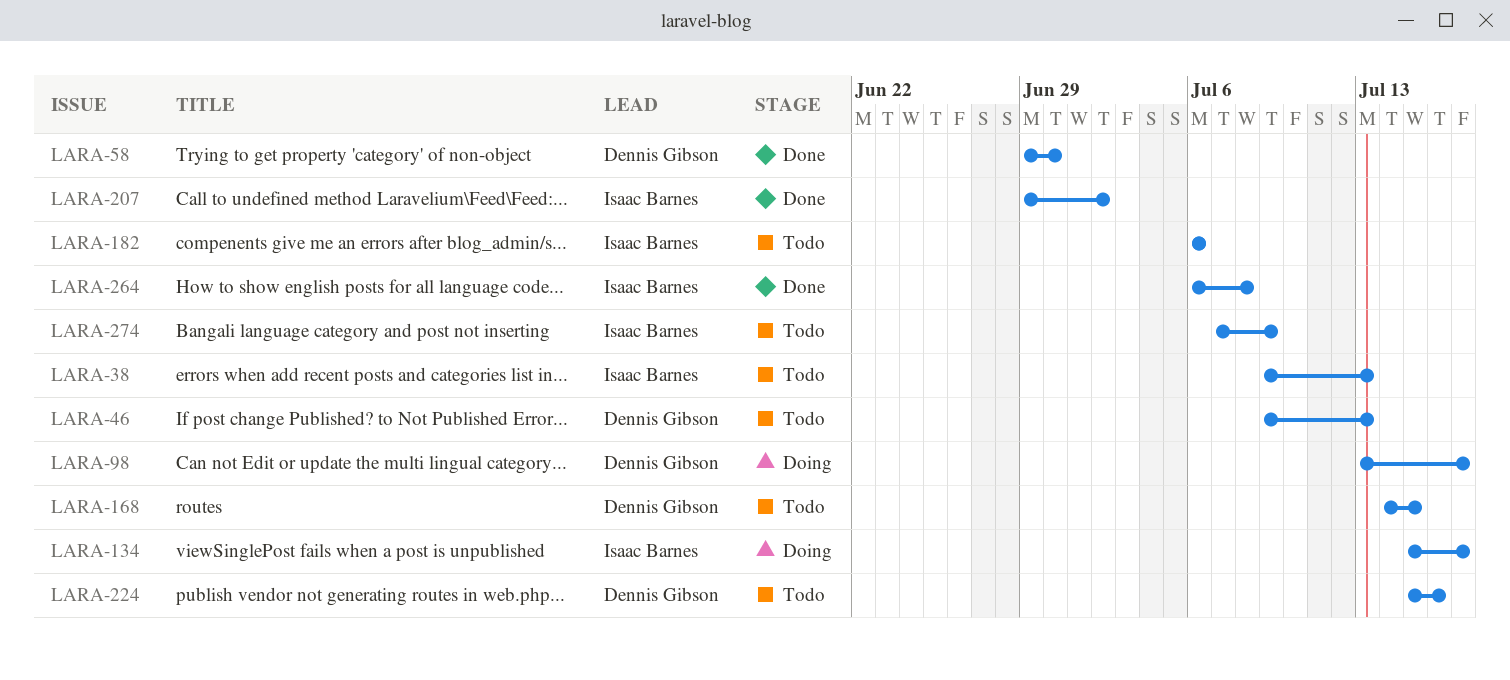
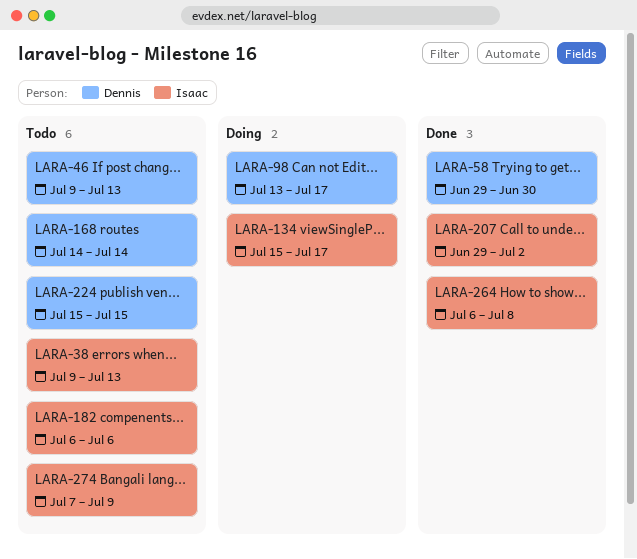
LARA-168, due: Jul 15 -> Jul 14
LARA-224, due: Jul 16 -> Jul 15

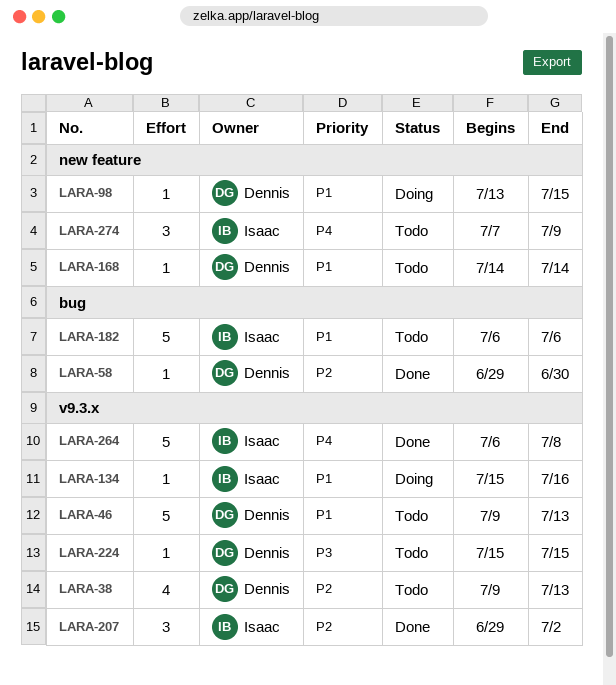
LARA-38, owner: Isaac -> Dennis
LARA-98, due: Jul 17 -> Jul 15
LARA-134, due: Jul 17 -> Jul 16

